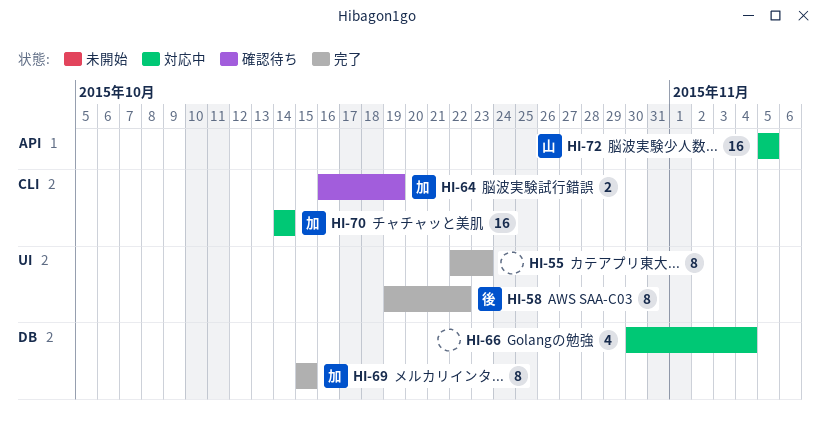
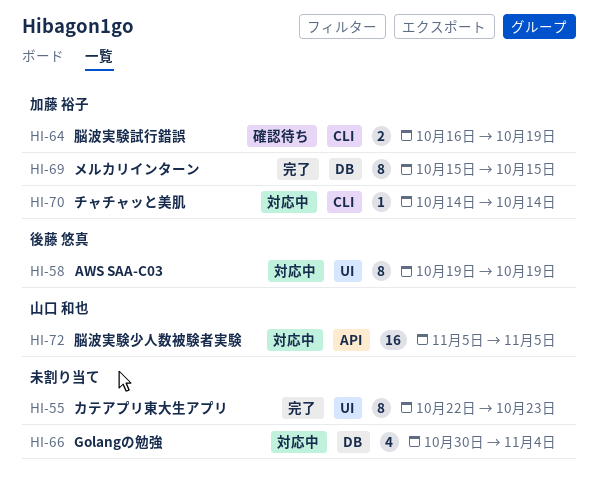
HI-58, status: 完了 -> 対応中
HI-58, due: Oct 22 -> Oct 19
HI-70, estimate: 16 -> 1

